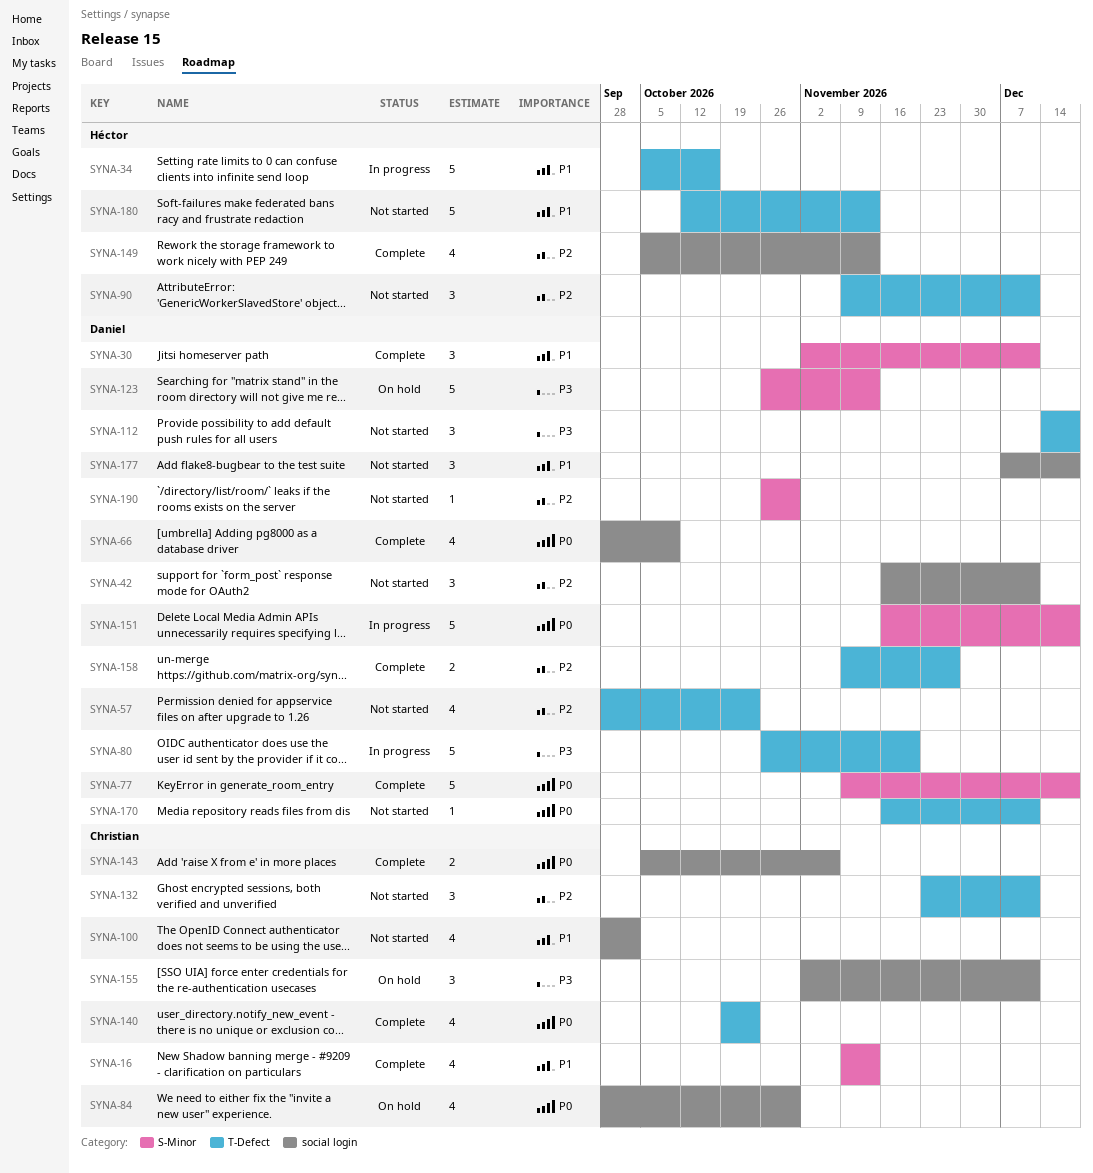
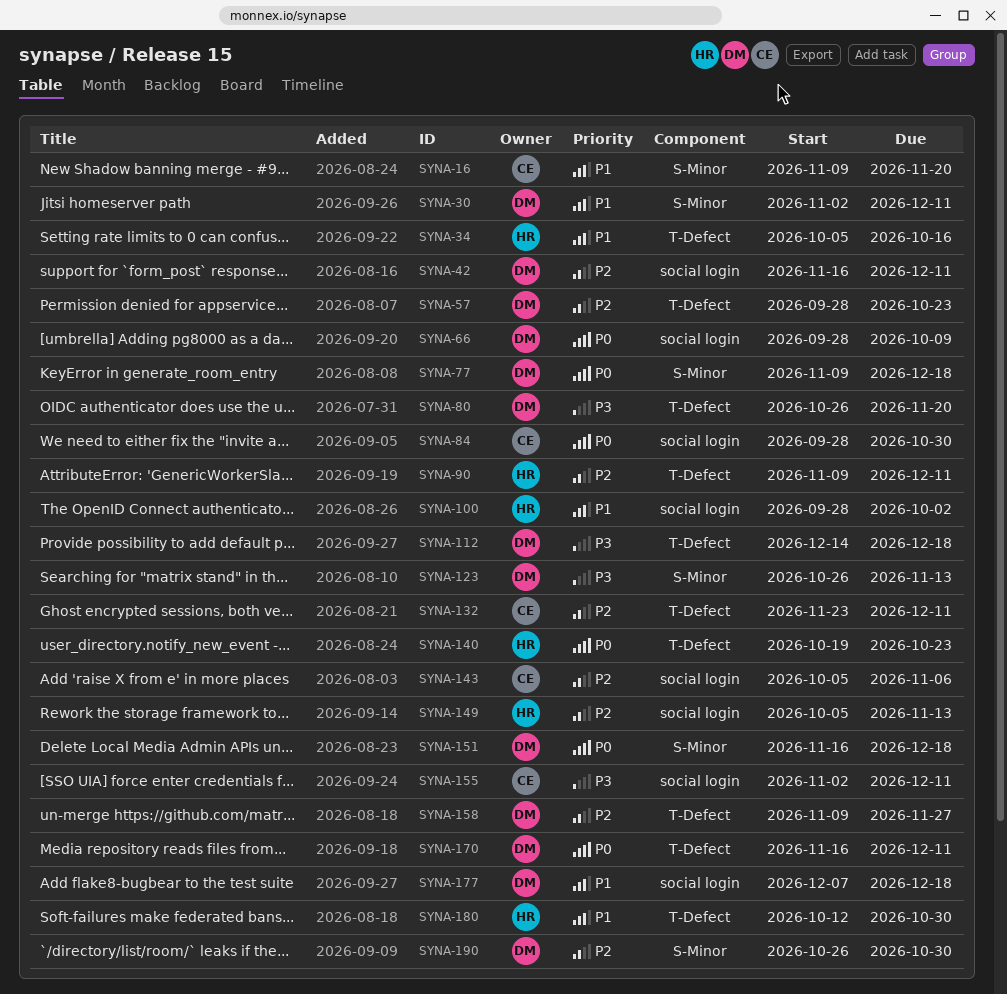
SYNA-16, due: Nov 13 -> Nov 20
SYNA-100, owner: Christian -> Héctor
SYNA-140, owner: Christian -> Héctor
SYNA-143, priority: P0 -> P2
SYNA-180, due: Nov 13 -> Oct 30

